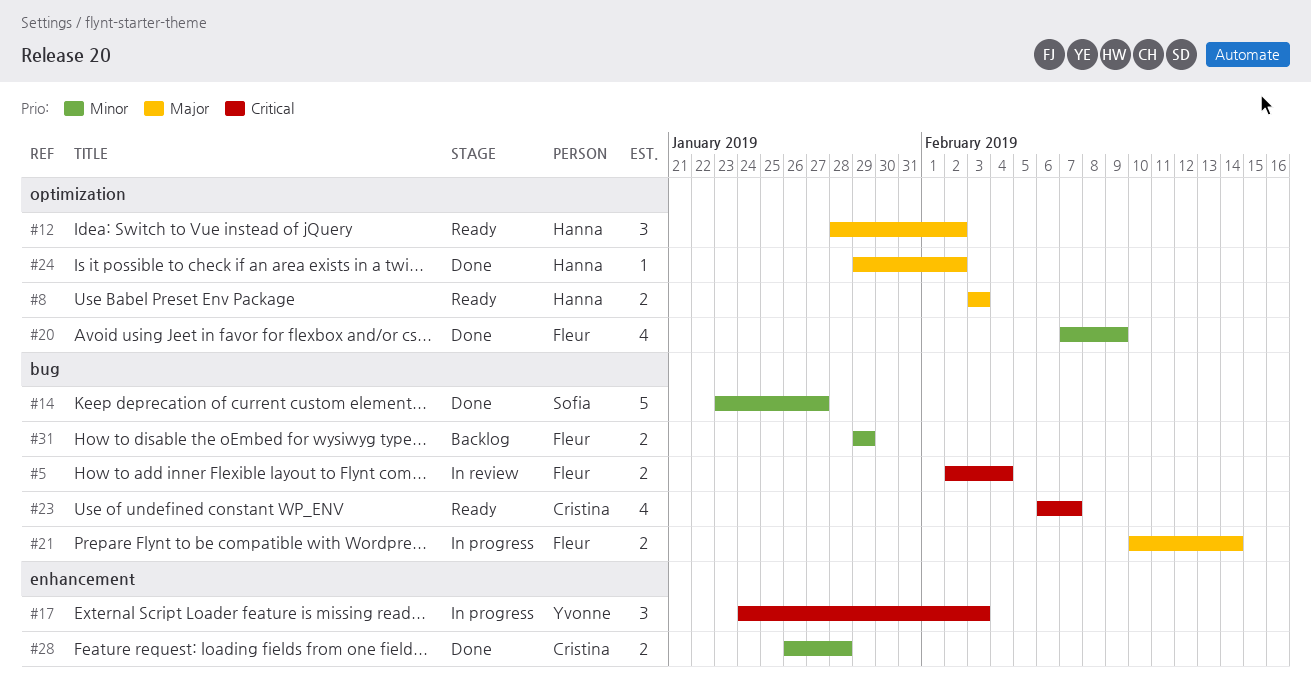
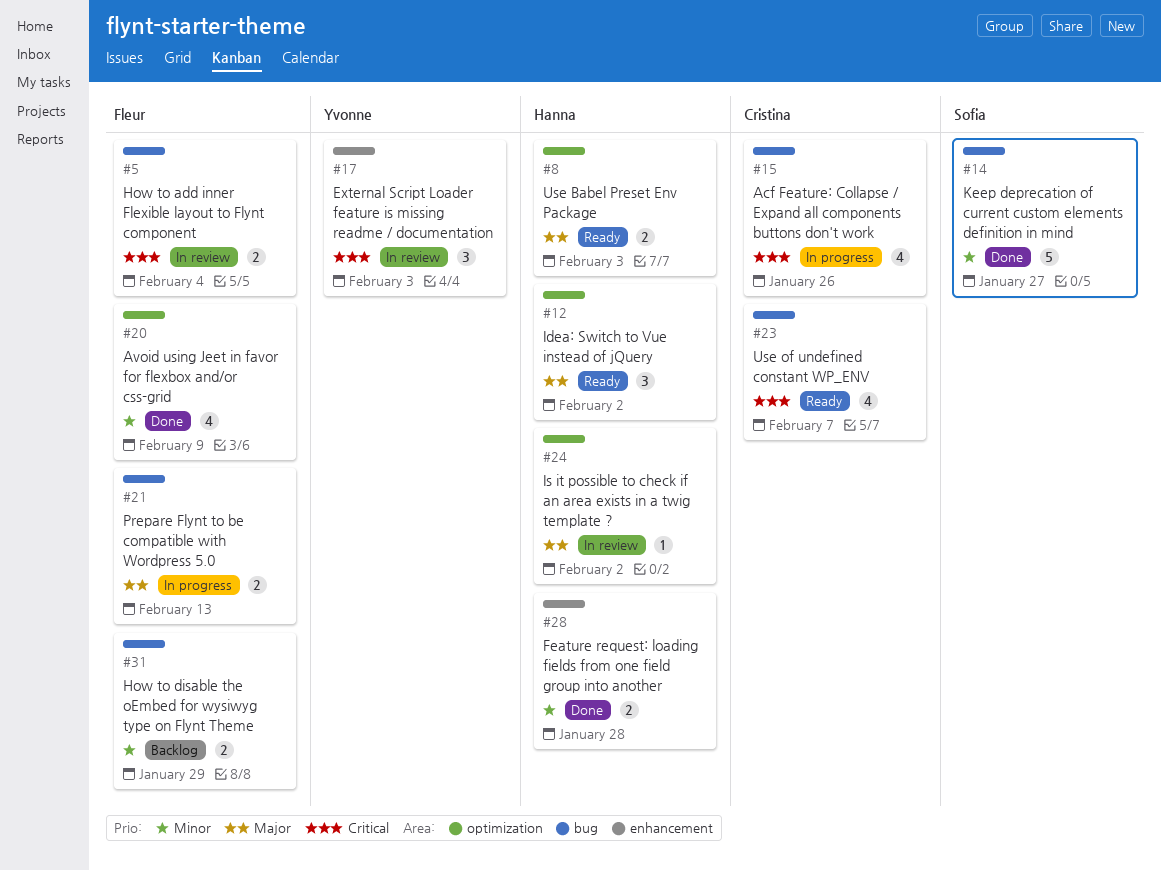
#15: none -> present
#17, status: In progress -> In review
#21, due: Feb 14 -> Feb 13
#24, status: Done -> In review
#28, owner: Cristina -> Hanna

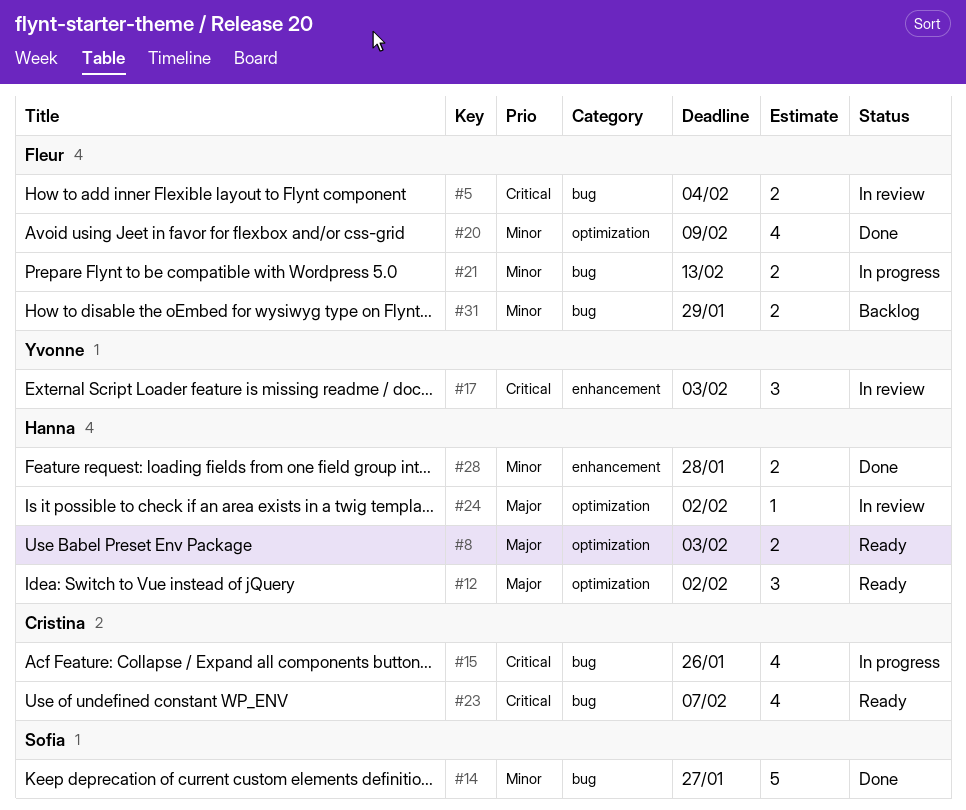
#21, priority: Major -> Minor

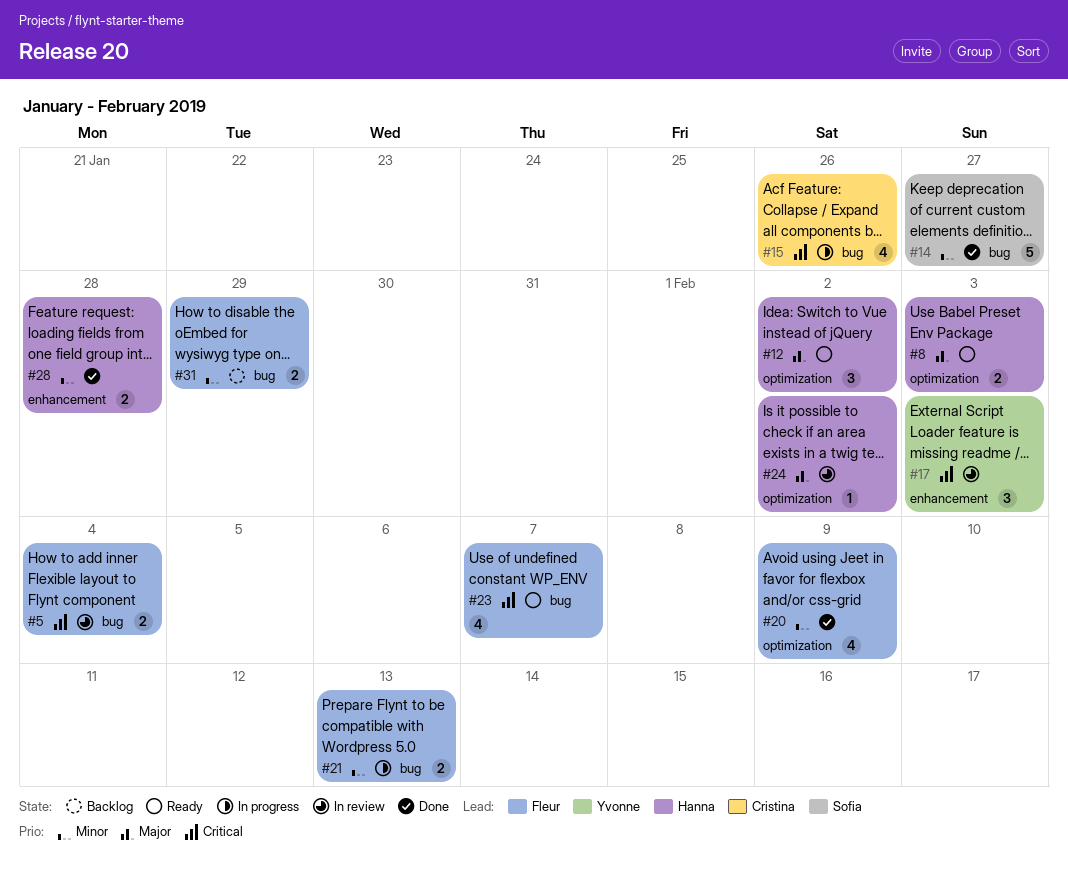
#23, owner: Cristina -> Fleur

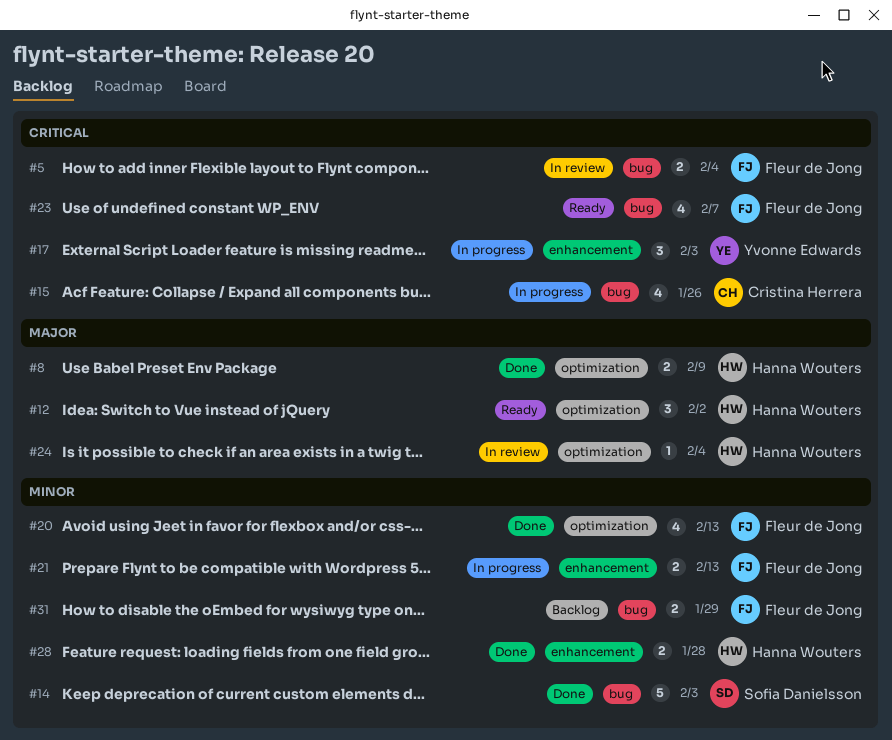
#8, status: Ready -> Done
#8, due: Feb 3 -> Feb 9
#14, due: Jan 27 -> Feb 3
#17, status: In review -> In progress
#20, due: Feb 9 -> Feb 13
#21, label: bug -> enhancement
#24, due: Feb 2 -> Feb 4

